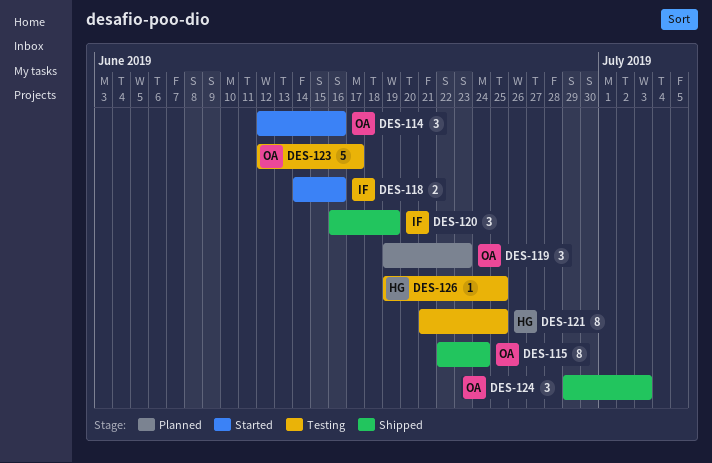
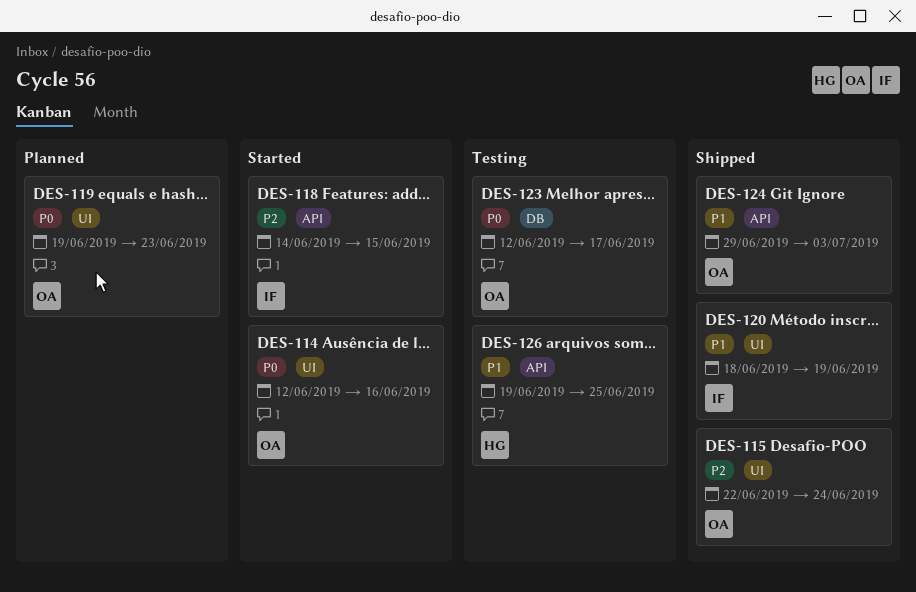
DES-118, due: Jun 16 -> Jun 15
DES-120, start: Jun 16 -> Jun 18
DES-121: present -> none

